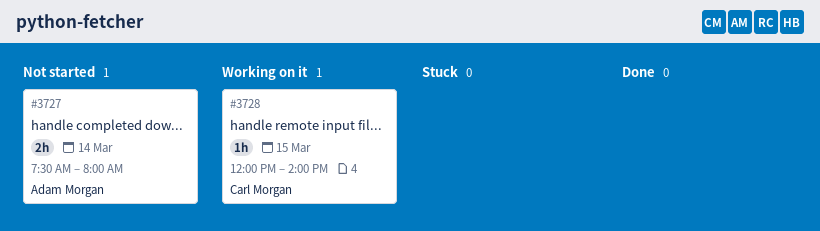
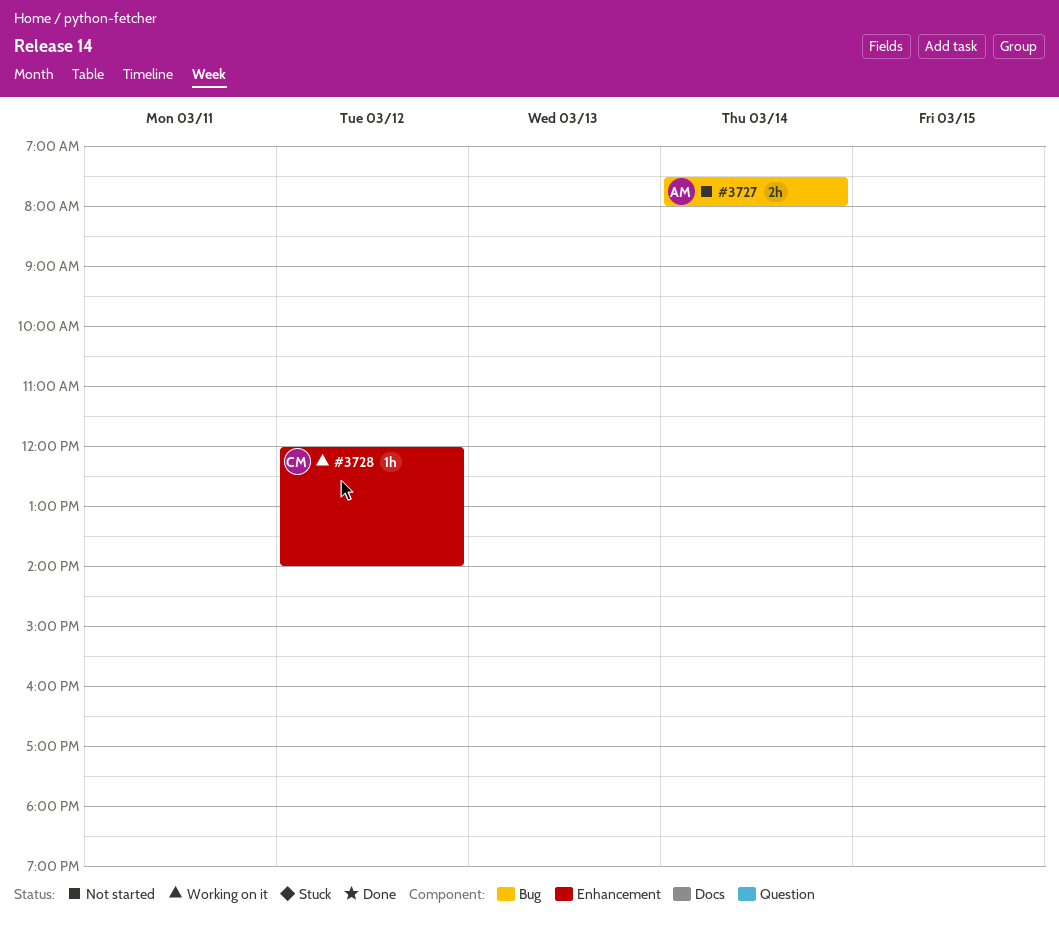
#3728, day: Mar 15 -> Mar 12

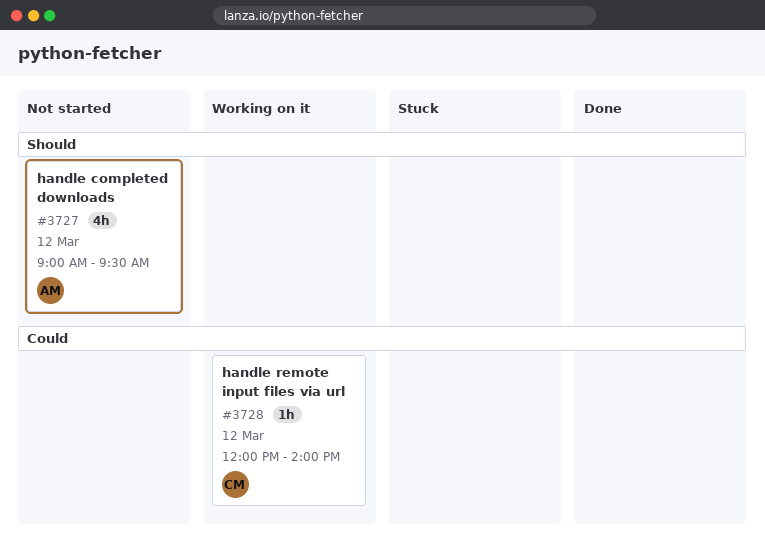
#3727, estimate: 2h -> 4h
#3727, day: Mar 14 -> Mar 12
#3727, begins: 07:30 -> 09:00
#3727, ends: 08:00 -> 09:30

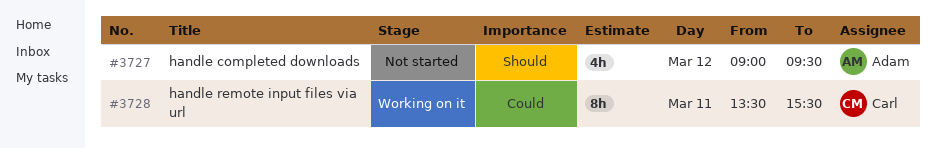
#3728, estimate: 1h -> 8h
#3728, day: Mar 12 -> Mar 11
#3728, begins: 12:00 -> 13:30
#3728, ends: 14:00 -> 15:30

